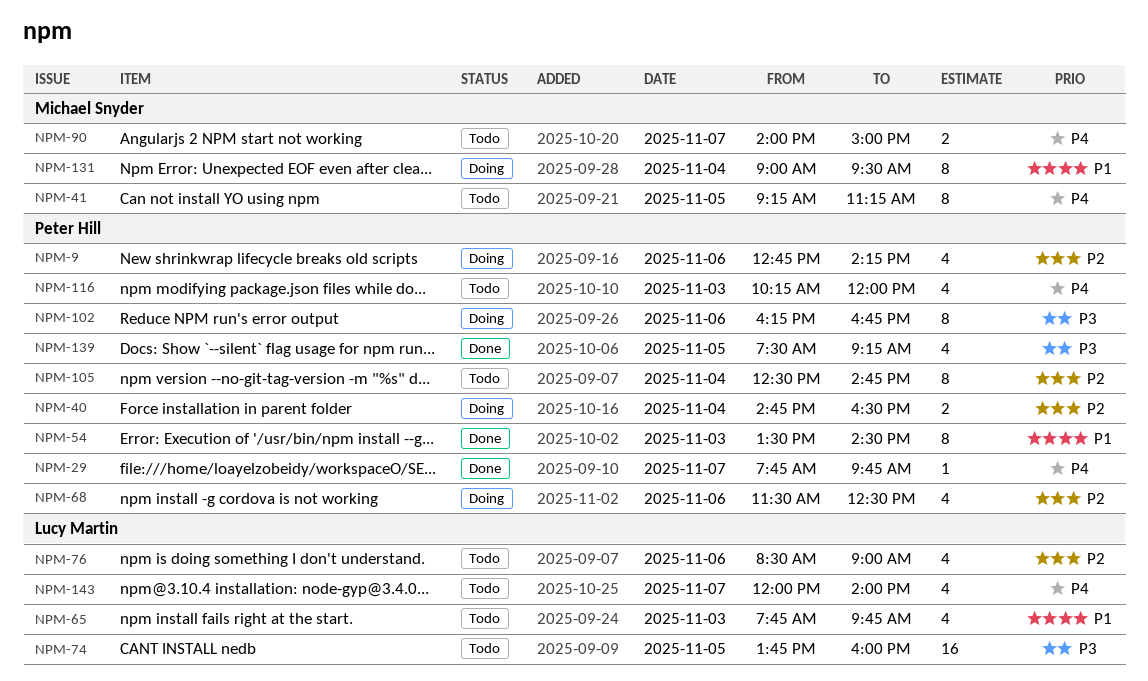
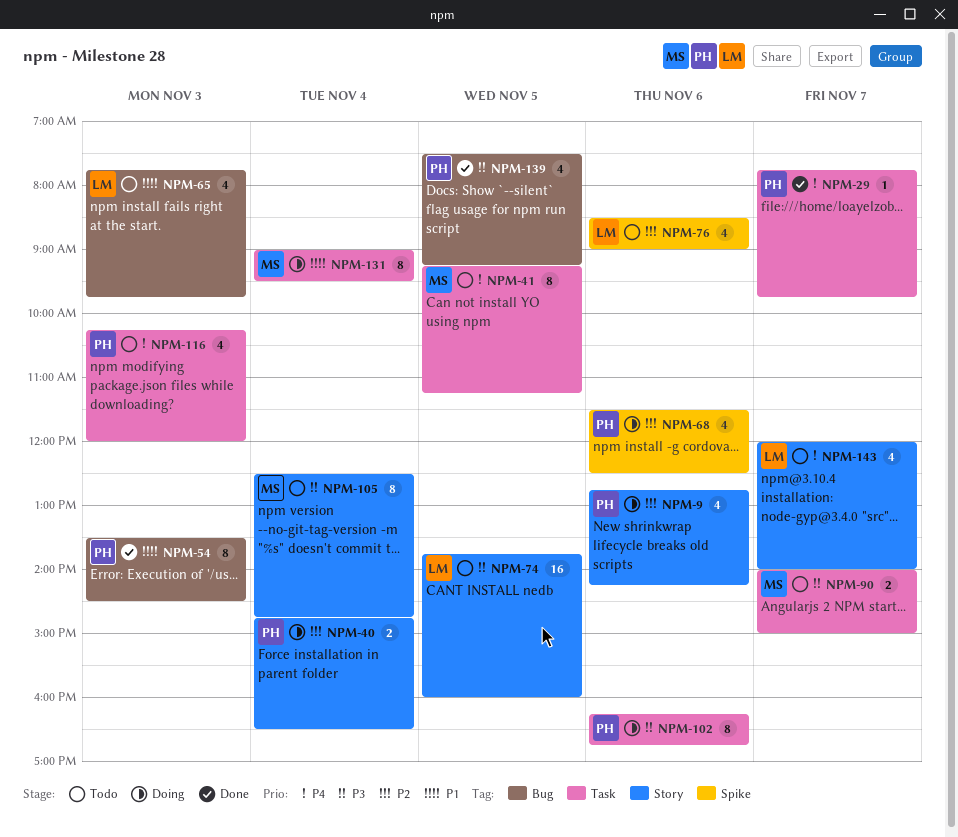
NPM-90, priority: P4 -> P3
NPM-105, owner: Peter Hill -> Michael Snyder
NPM-105, priority: P2 -> P3

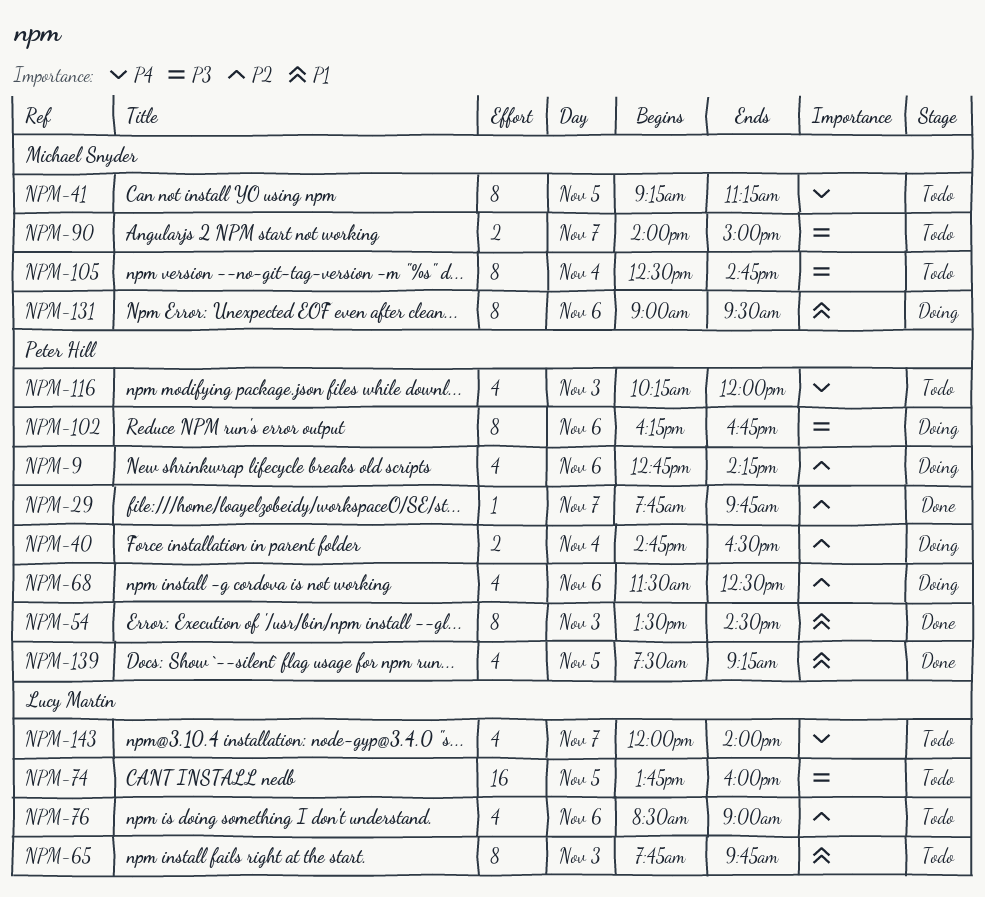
NPM-29, priority: P4 -> P2
NPM-65, estimate: 4 -> 8
NPM-131, day: Nov 4 -> Nov 6
NPM-139, priority: P3 -> P1

